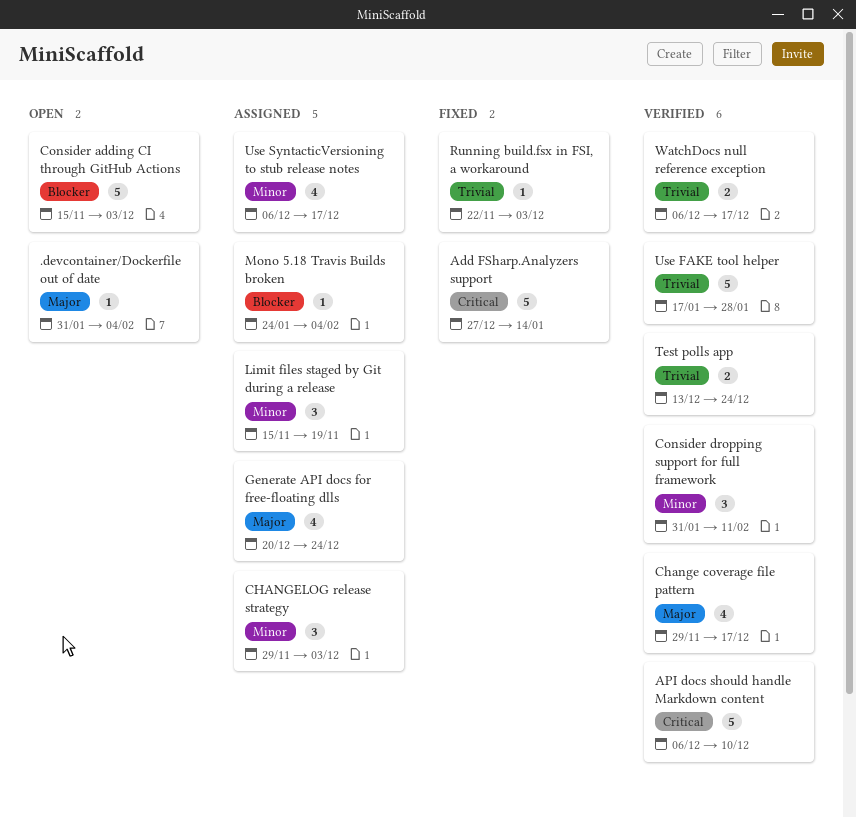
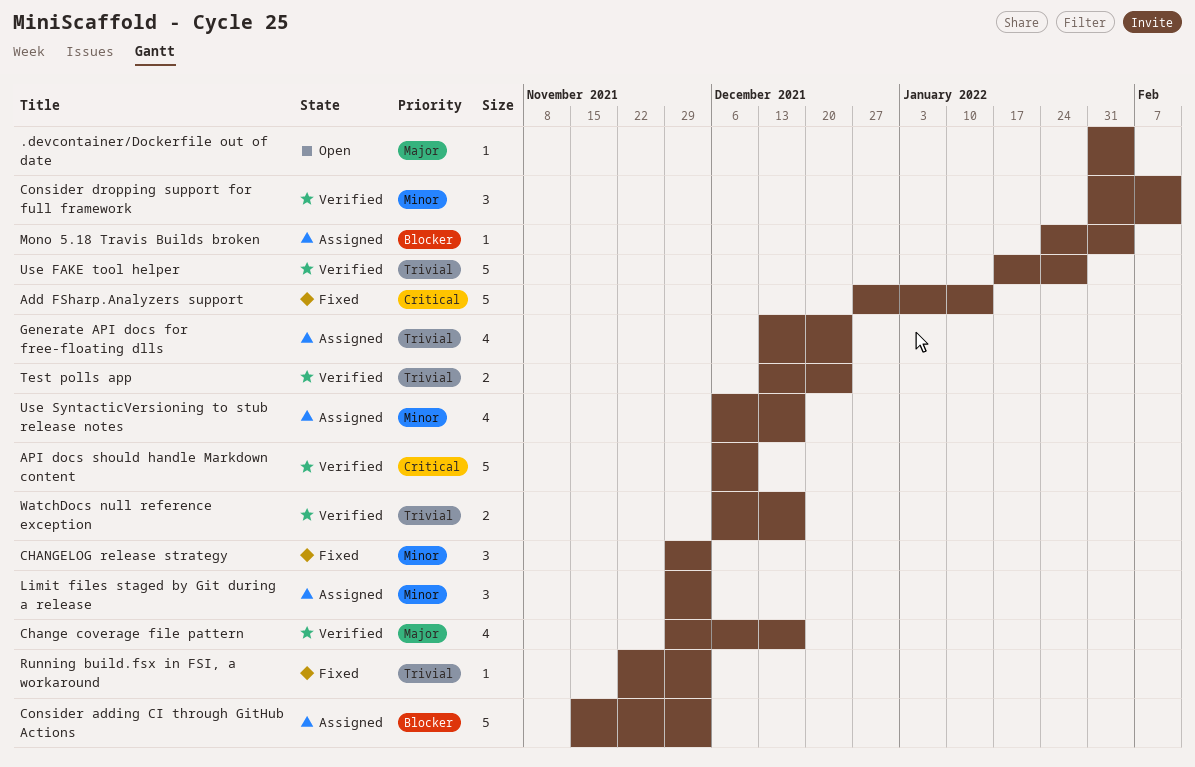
CHANGELOG release strategy, status: Assigned -> Fixed
Consider adding CI through GitHub Actions, status: Open -> Assigned
Generate API docs for free-floating dlls, priority: Major -> Trivial
Generate API docs for free-floating dlls, start: Dec 20 -> Dec 13
Limit files staged by Git during a release, start: Nov 15 -> Nov 29
Limit files staged by Git during a release, due: Nov 19 -> Dec 3

